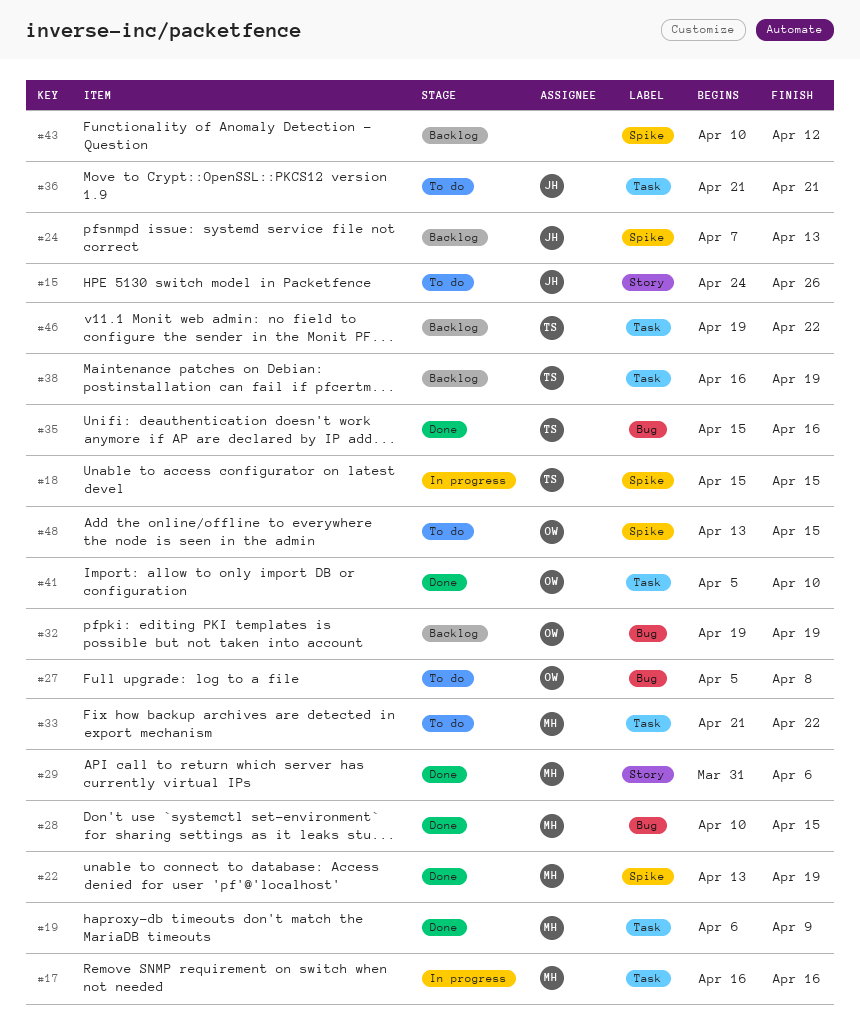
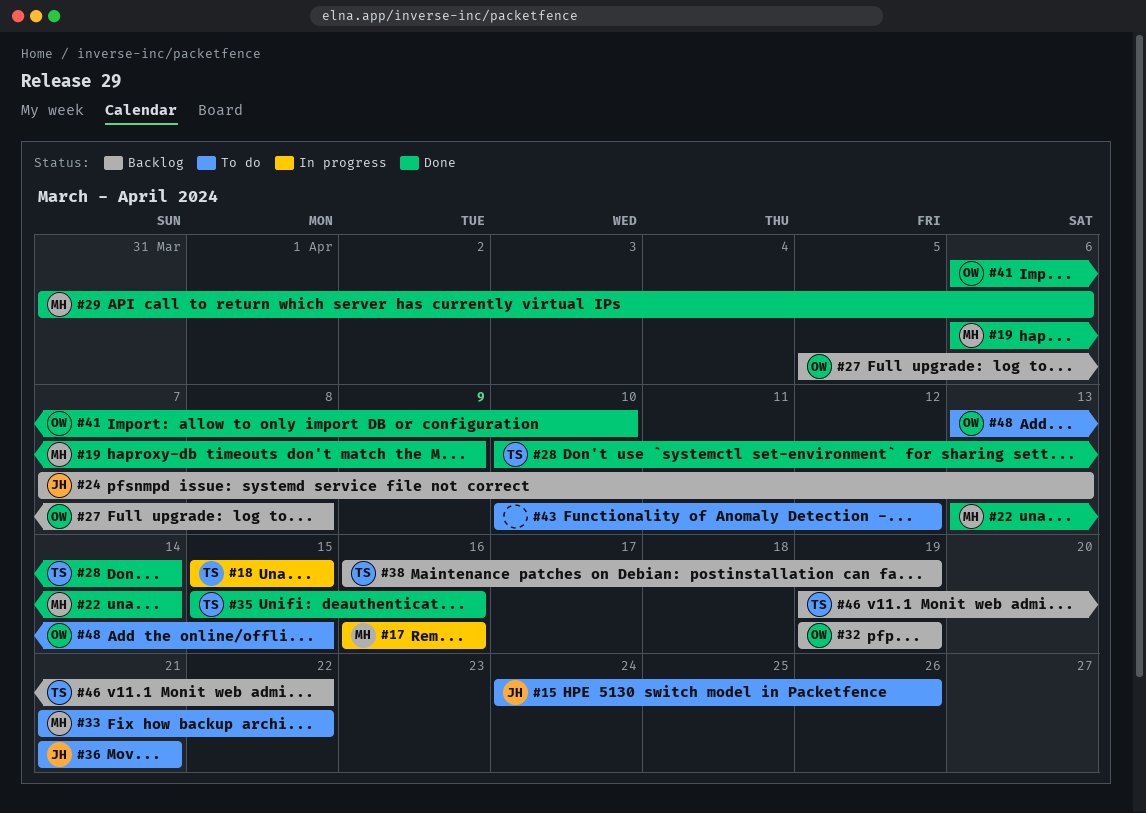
#22, due: Apr 19 -> Apr 14
#27, status: To do -> Backlog
#28, owner: MH -> TS
#28, due: Apr 15 -> Apr 14
#41, start: Apr 5 -> Apr 6
#43, status: Backlog -> To do

